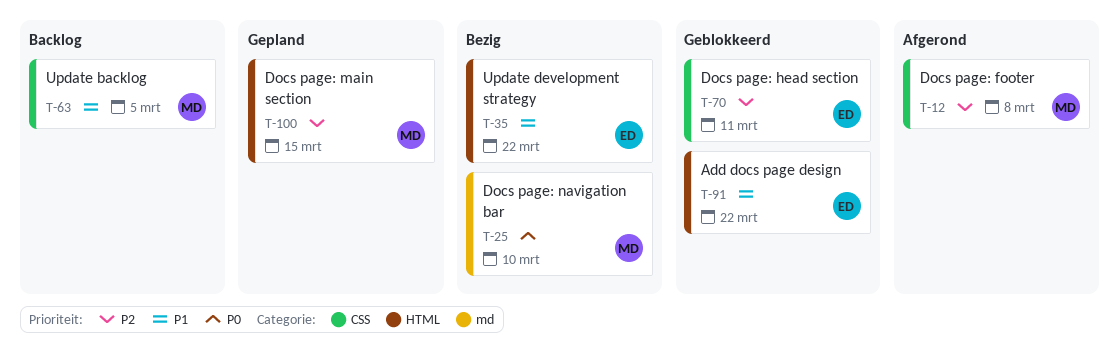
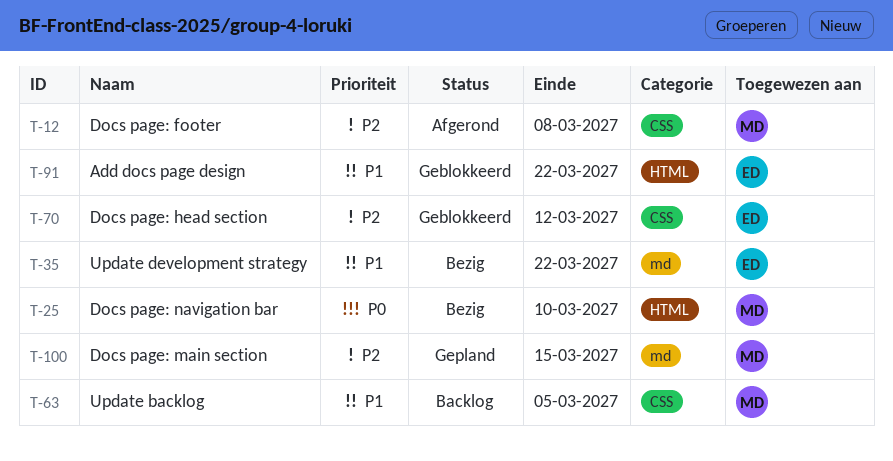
T-25, label: md -> HTML
T-35, label: HTML -> md
T-70, due: Mar 11 -> Mar 12
T-100, label: HTML -> md

